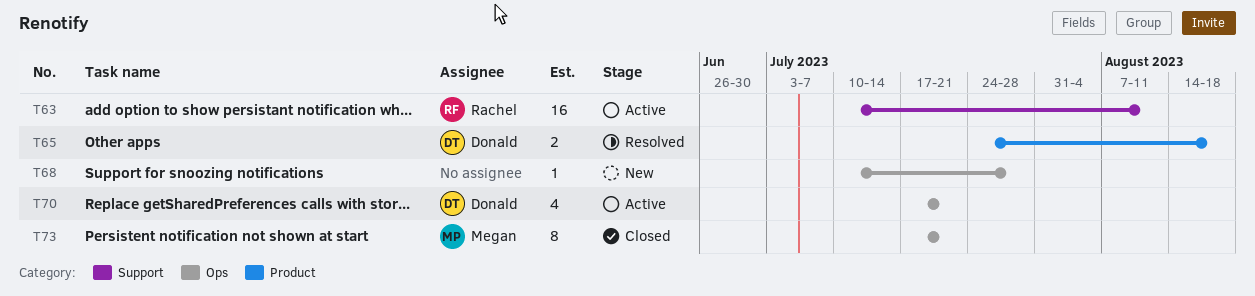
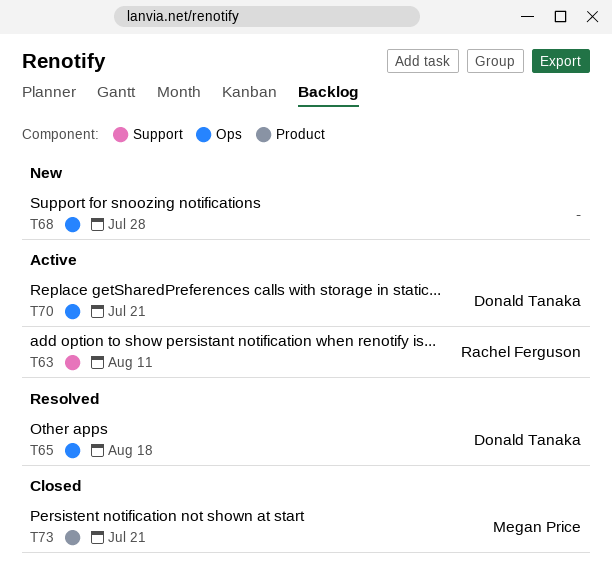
T65, label: Product -> Ops
T73, label: Ops -> Product

